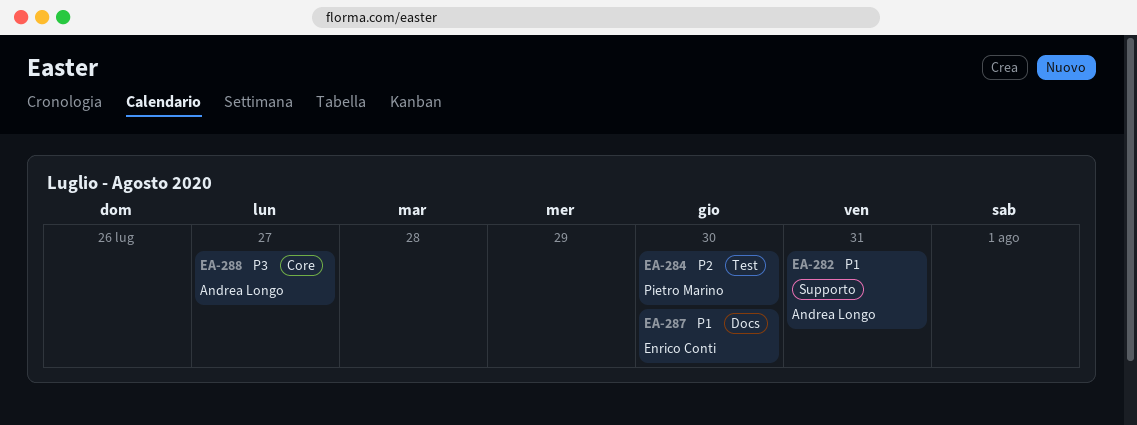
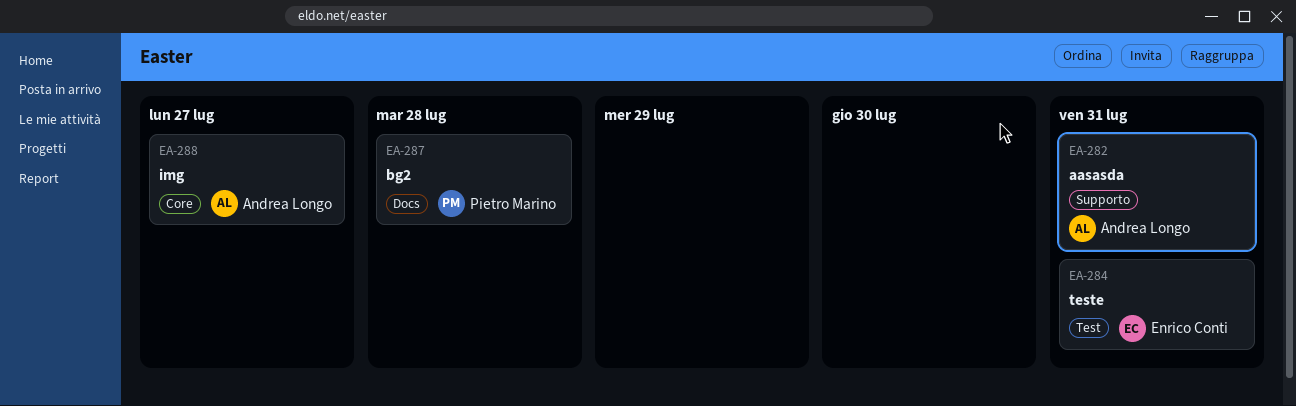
EA-284, owner: Pietro Marino -> Enrico Conti
EA-284, due: Jul 30 -> Jul 31
EA-287, owner: Enrico Conti -> Pietro Marino
EA-287, due: Jul 30 -> Jul 28

